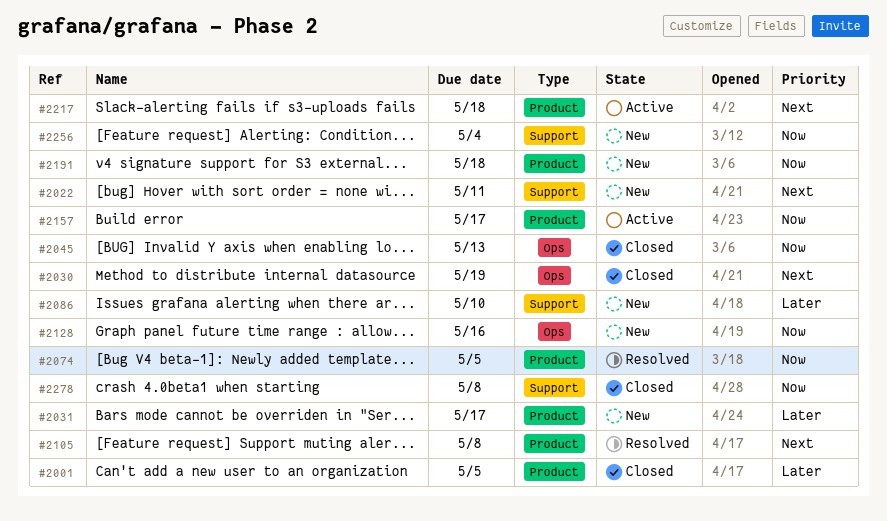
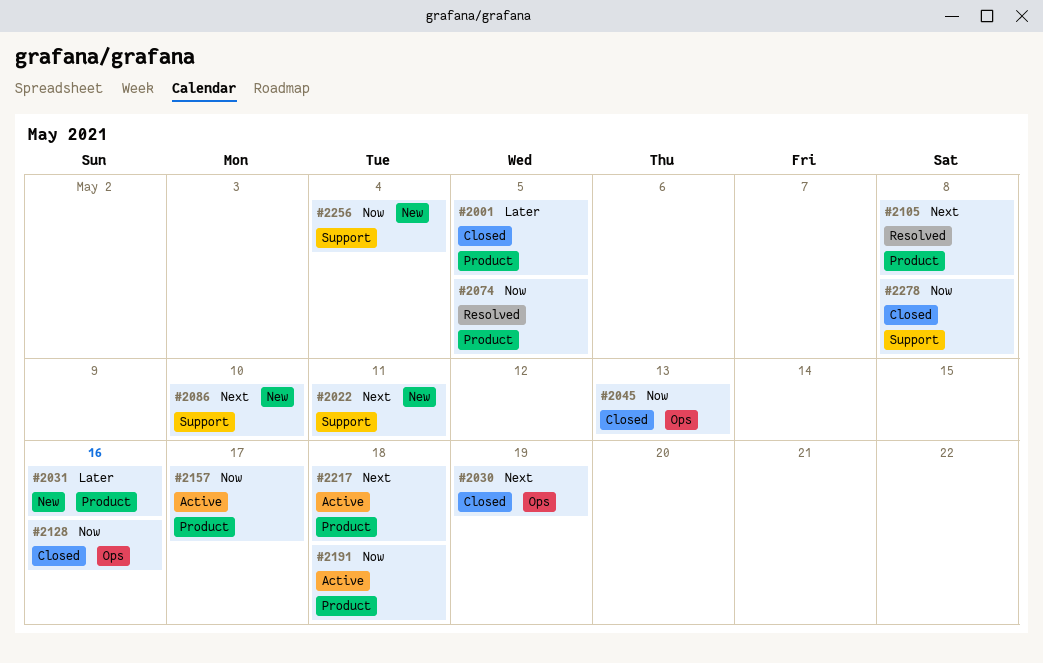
#2031, due: May 17 -> May 16
#2086, priority: Later -> Next
#2128, status: New -> Closed
#2191, status: New -> Active

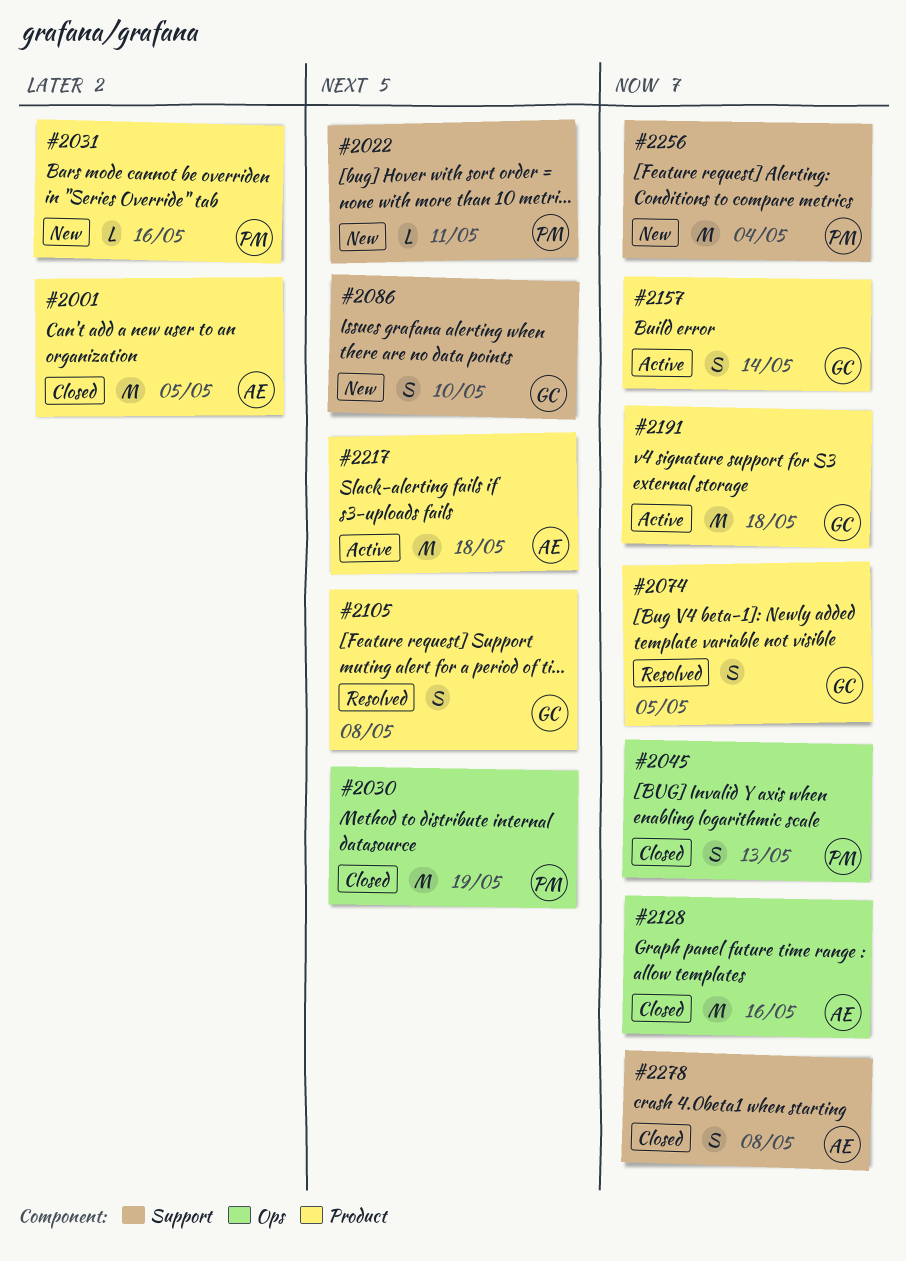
#2157, due: May 17 -> May 14

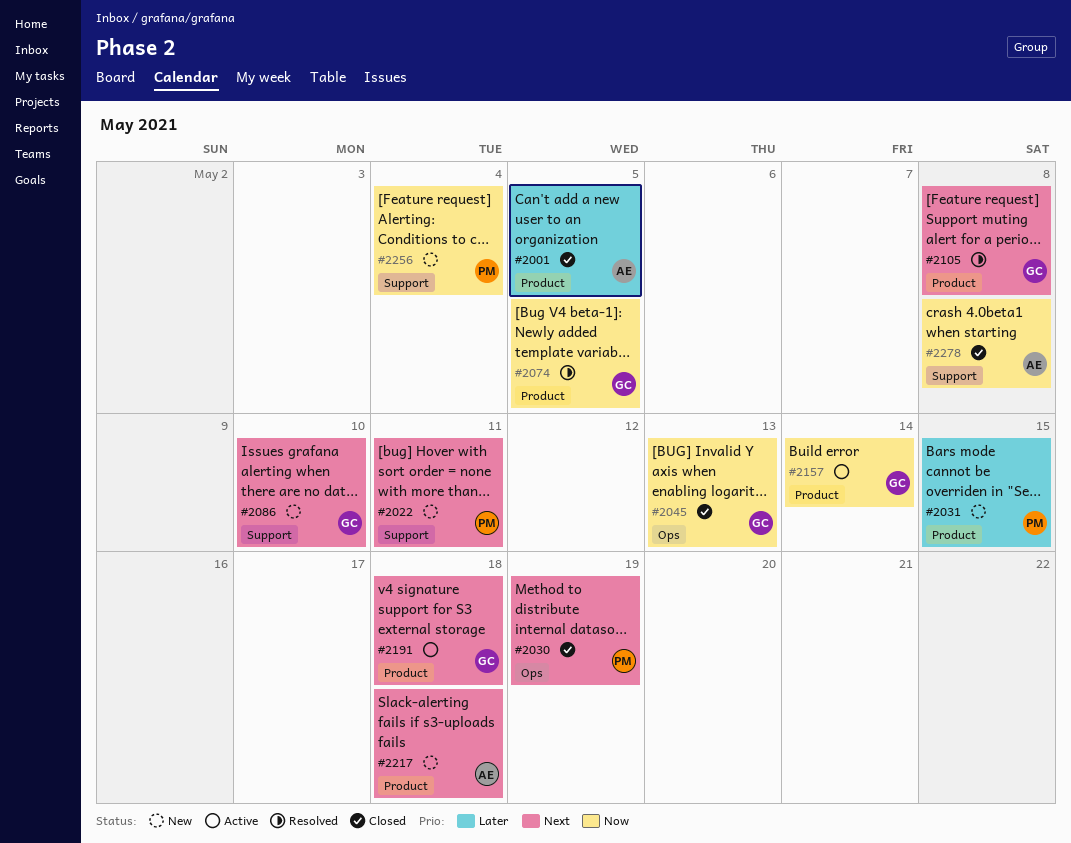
#2031, due: May 16 -> May 15
#2045, owner: PM -> GC
#2128: present -> none
#2191, priority: Now -> Next
#2217, status: Active -> New

